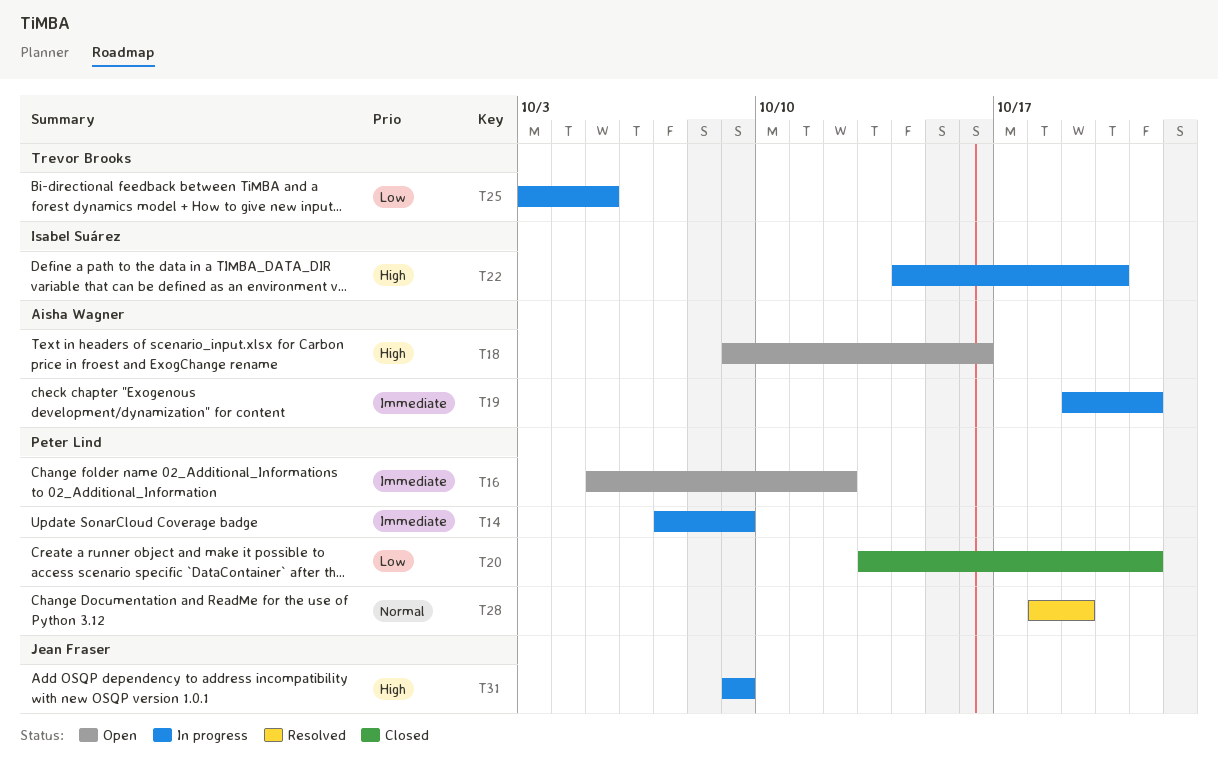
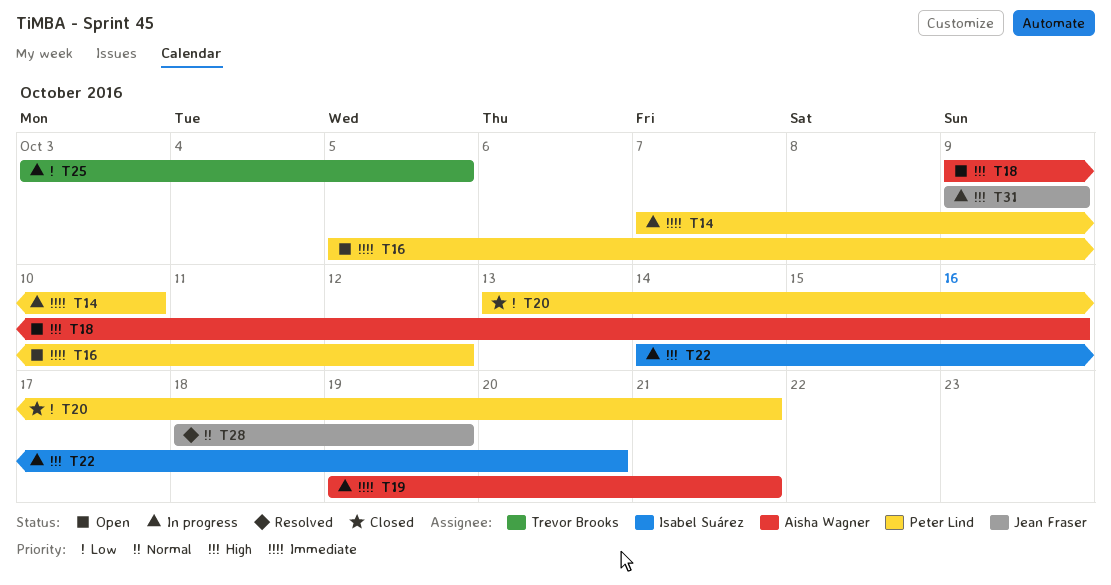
T14, due: Oct 9 -> Oct 10
T28, owner: Peter Lind -> Jean Fraser

